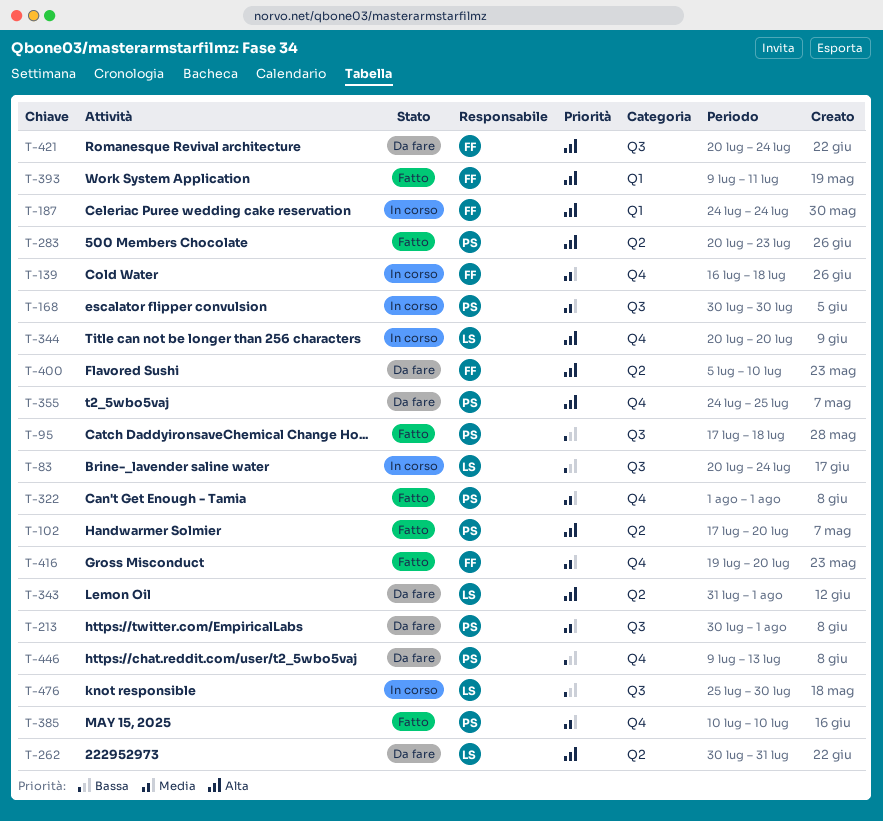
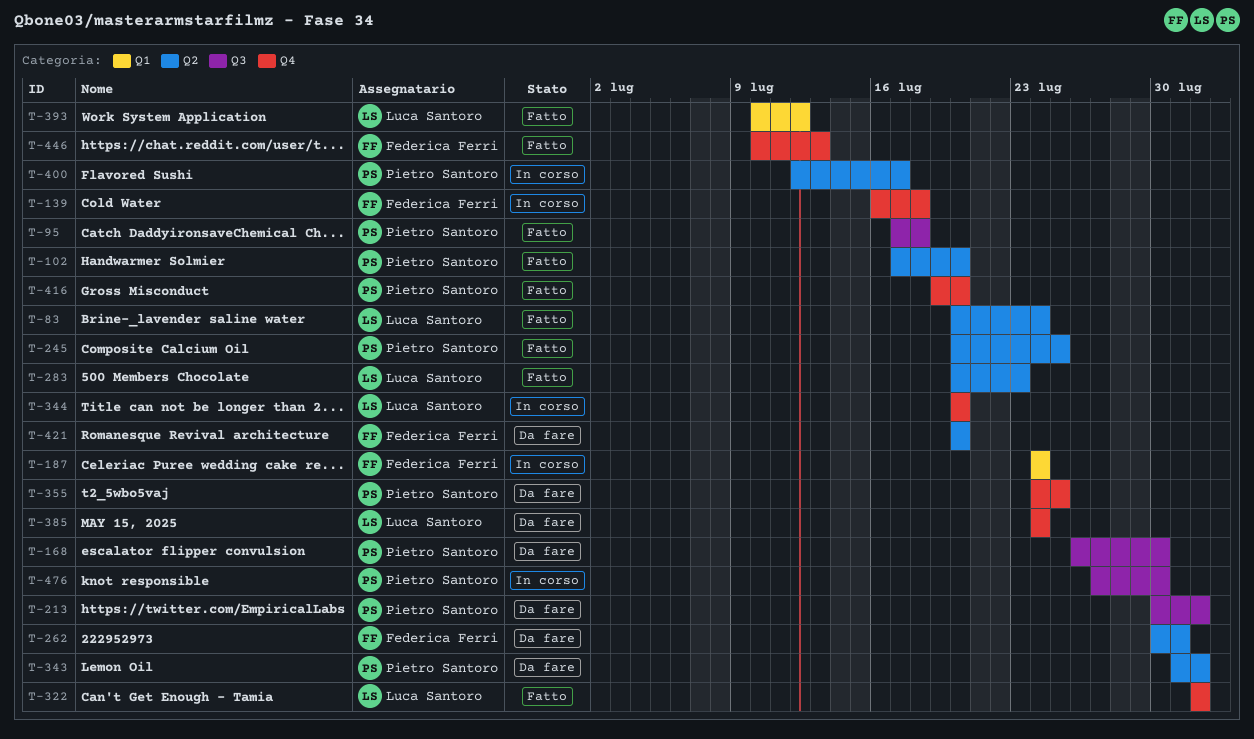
T-83, status: In corso -> Fatto
T-83, label: Q3 -> Q2
T-168, status: In corso -> Da fare
T-168, start: Jul 30 -> Jul 26
T-245: none -> present
T-262, owner: Luca Santoro -> Federica Ferri
T-283, owner: Pietro Santoro -> Luca Santoro
T-322, owner: Pietro Santoro -> Luca Santoro
T-343, owner: Luca Santoro -> Pietro Santoro
T-385, status: Fatto -> Da fare
T-385, owner: Pietro Santoro -> Luca Santoro
T-385, start: Jul 10 -> Jul 24
T-385, due: Jul 10 -> Jul 24
T-393, owner: Federica Ferri -> Luca Santoro
T-393, start: Jul 9 -> Jul 10
T-393, due: Jul 11 -> Jul 12
T-400, status: Da fare -> In corso
T-400, owner: Federica Ferri -> Pietro Santoro
T-400, start: Jul 5 -> Jul 12
T-400, due: Jul 10 -> Jul 17
T-416, owner: Federica Ferri -> Pietro Santoro
T-421, label: Q3 -> Q2
T-421, due: Jul 24 -> Jul 20
T-446, status: Da fare -> Fatto
T-446, owner: Pietro Santoro -> Federica Ferri
T-446, start: Jul 9 -> Jul 10
T-476, owner: Luca Santoro -> Pietro Santoro
T-476, start: Jul 25 -> Jul 27

